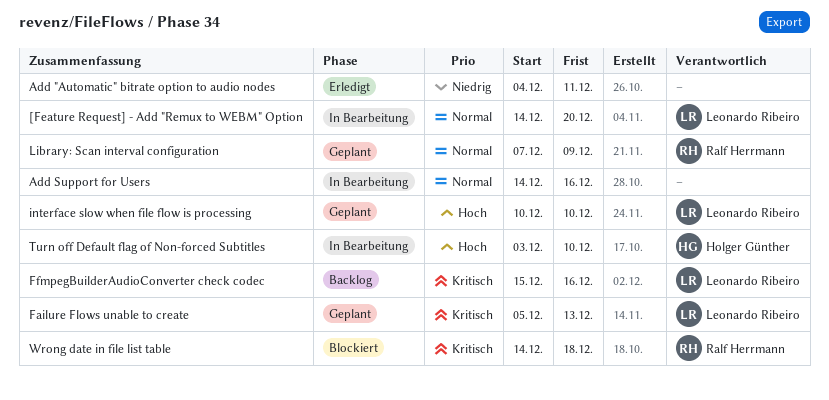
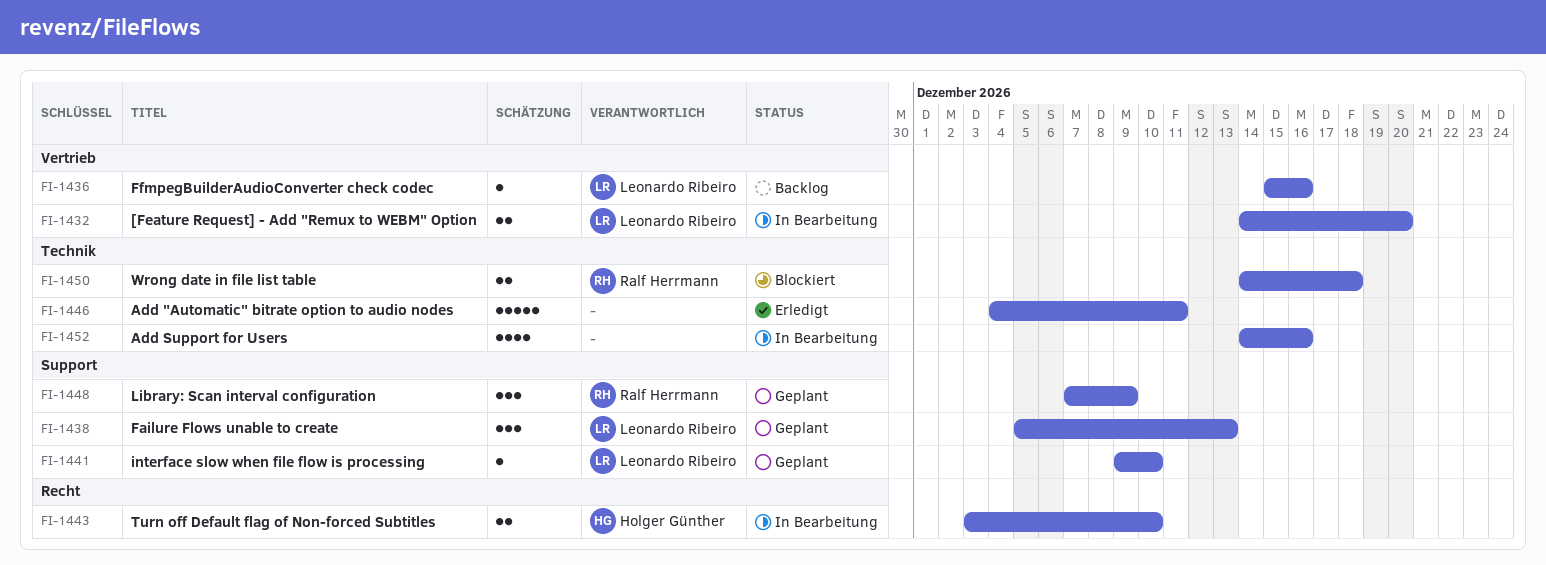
interface slow when file flow is processing, start: Dec 10 -> Dec 9

